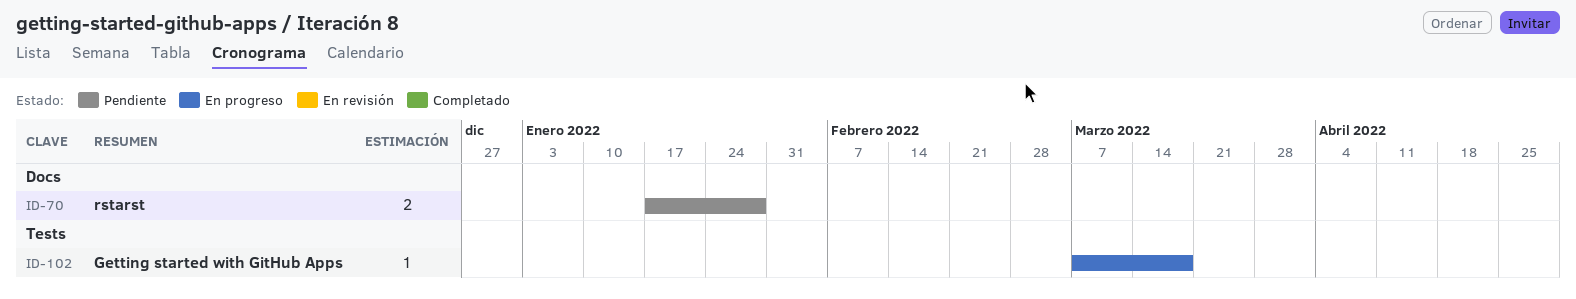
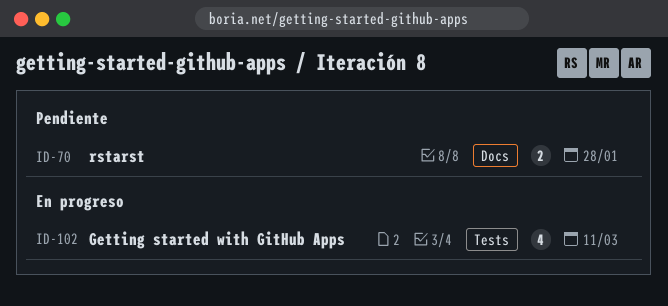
ID-102, estimate: 1 -> 4
ID-102, due: Mar 18 -> Mar 11

